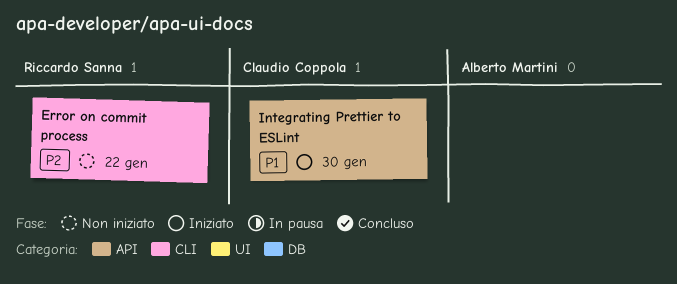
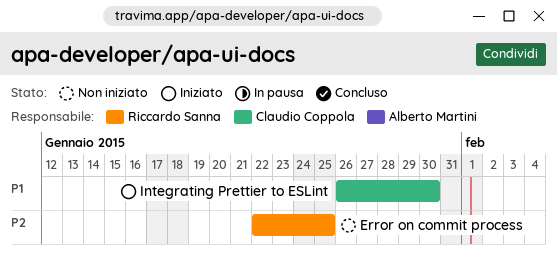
Error on commit process, due: Jan 22 -> Jan 25

